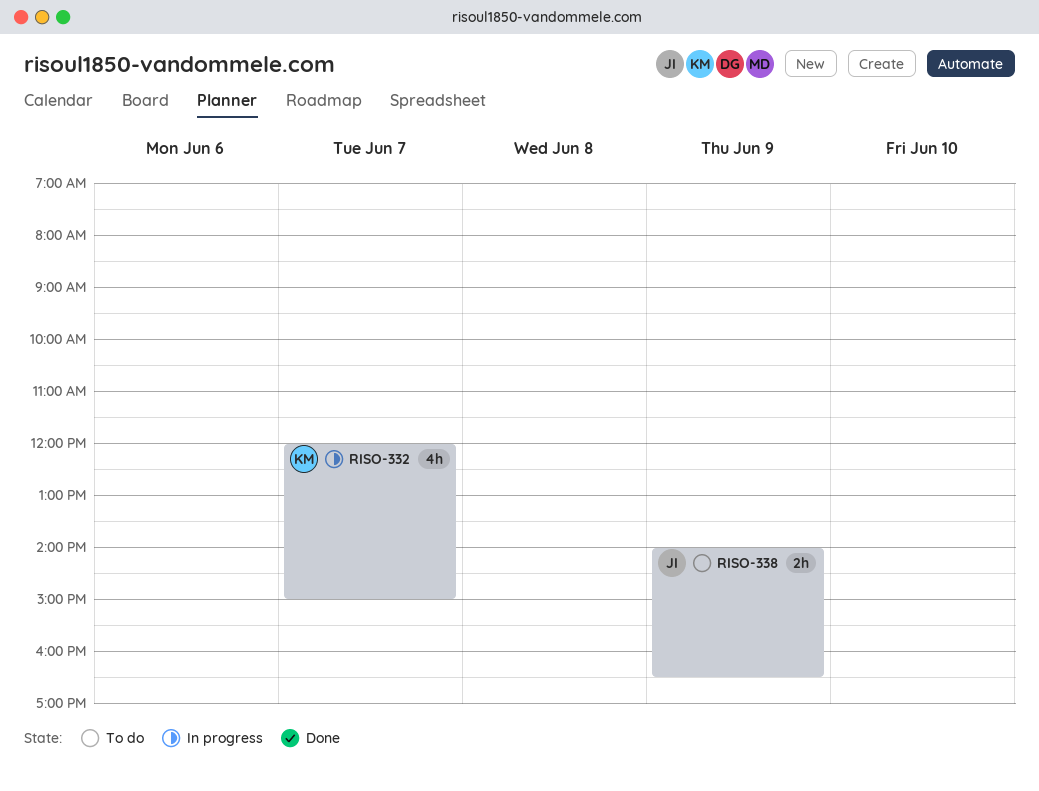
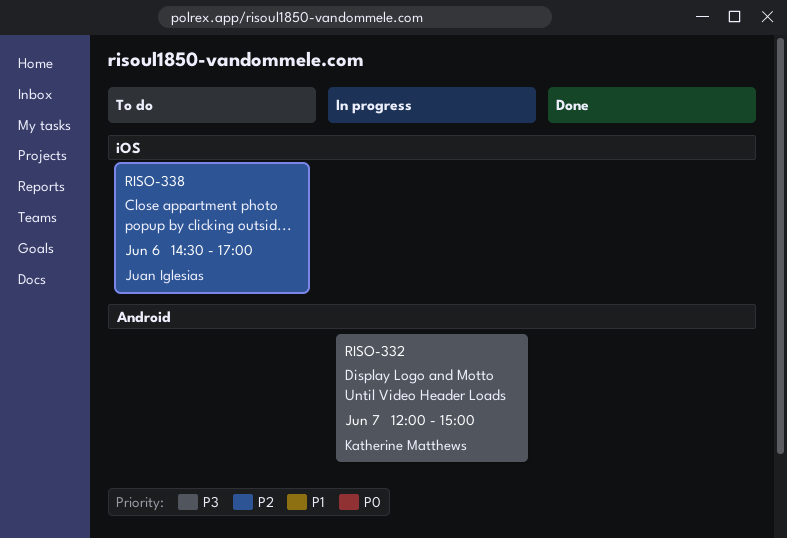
RISO-338, day: Jun 9 -> Jun 6
RISO-338, begins: 14:00 -> 14:30
RISO-338, ends: 16:30 -> 17:00

